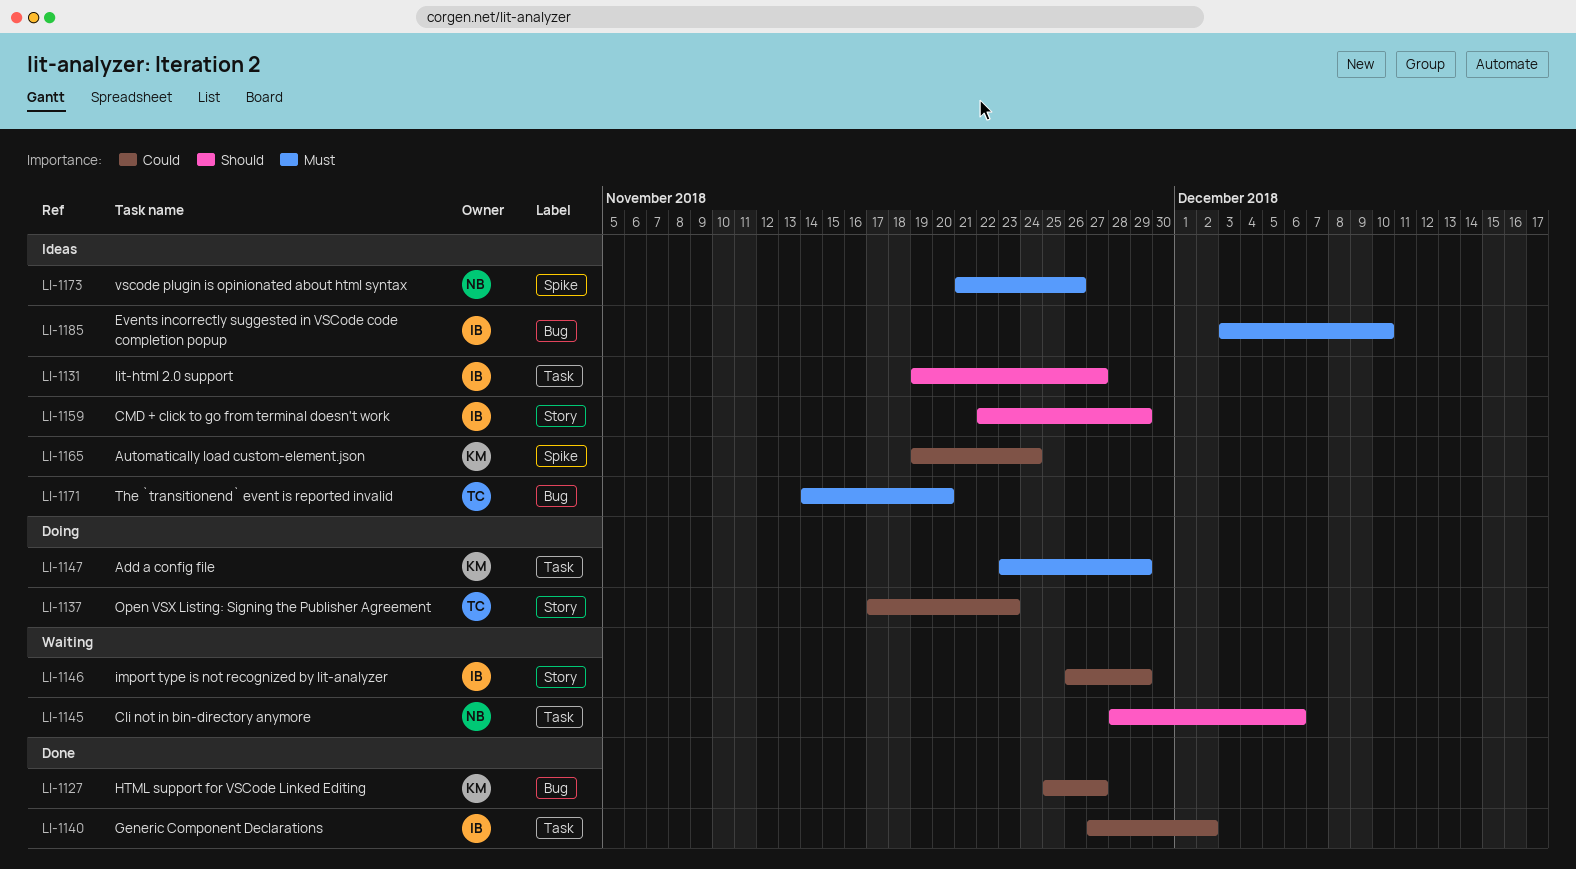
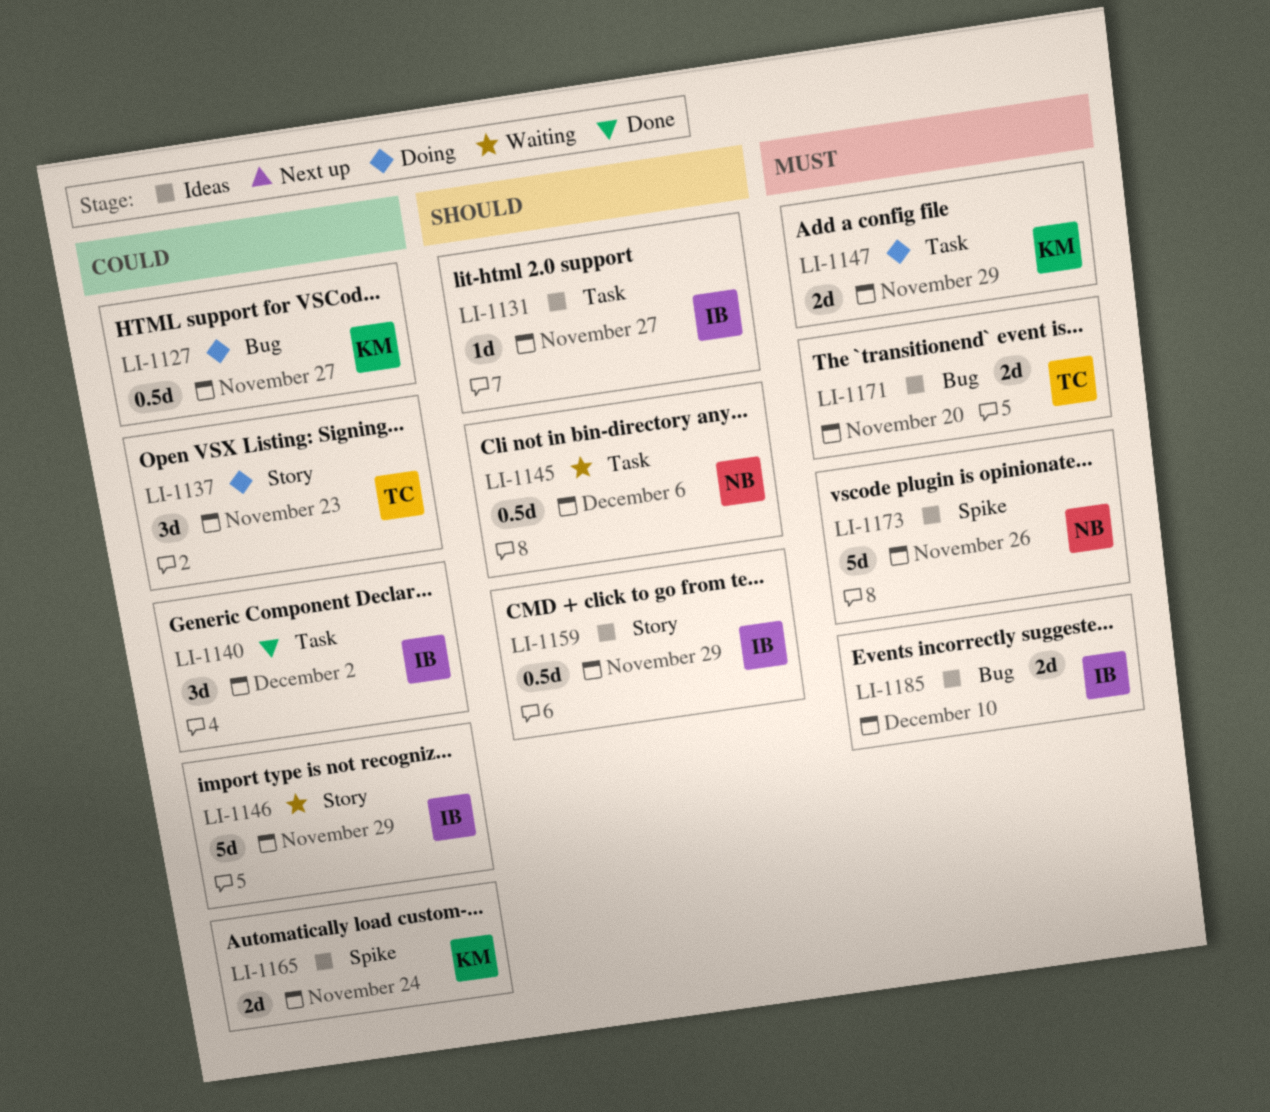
LI-1127, status: Done -> Doing

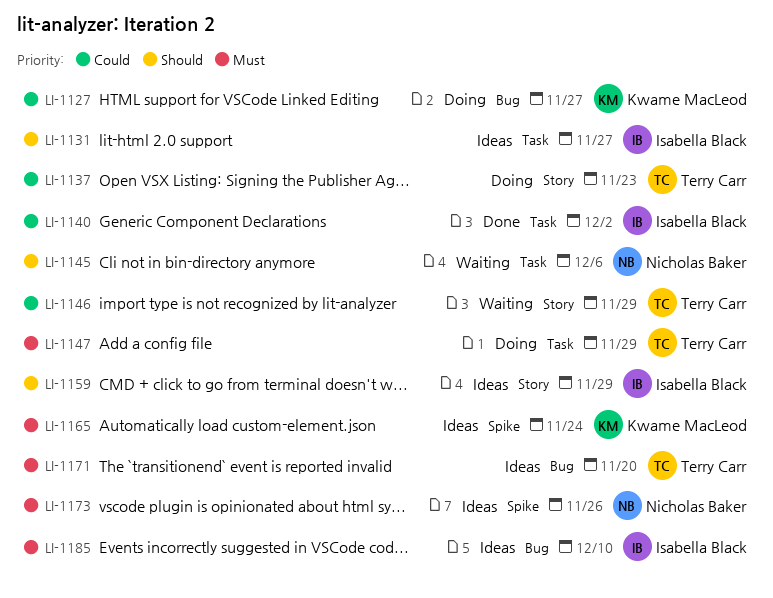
LI-1146, owner: Isabella Black -> Terry Carr
LI-1147, owner: Kwame MacLeod -> Terry Carr
LI-1165, priority: Could -> Must

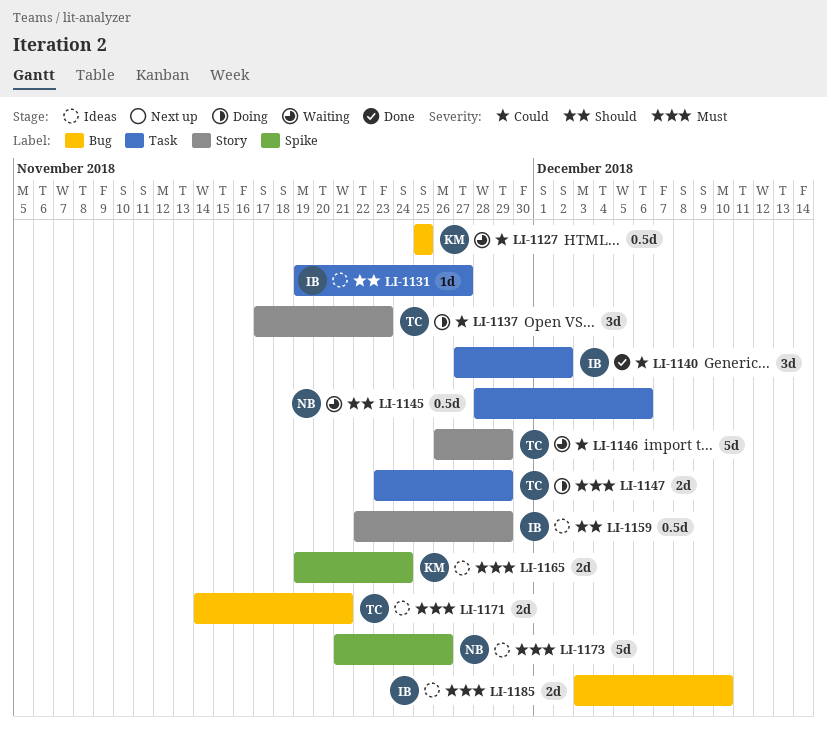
LI-1127, status: Doing -> Waiting
LI-1127, due: Nov 27 -> Nov 25
LI-1171, due: Nov 20 -> Nov 21

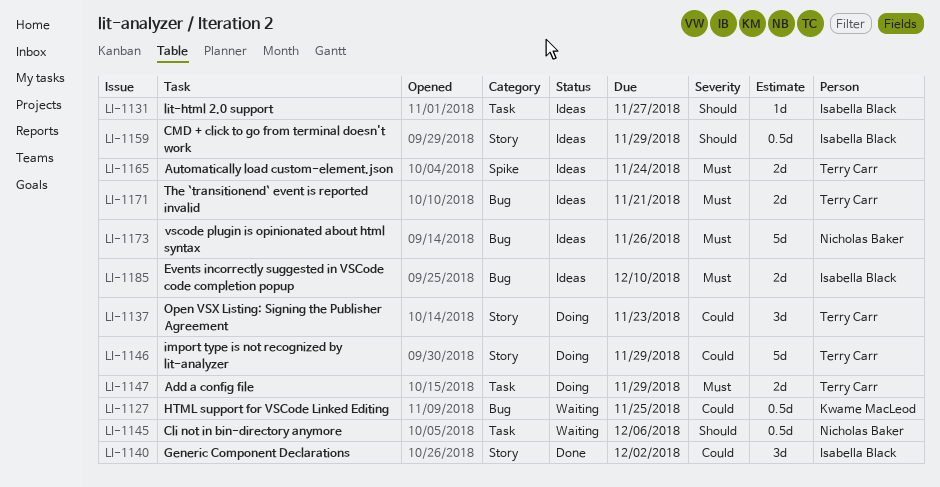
LI-1140, label: Task -> Story
LI-1146, status: Waiting -> Doing
LI-1165, owner: Kwame MacLeod -> Terry Carr
LI-1173, label: Spike -> Bug

